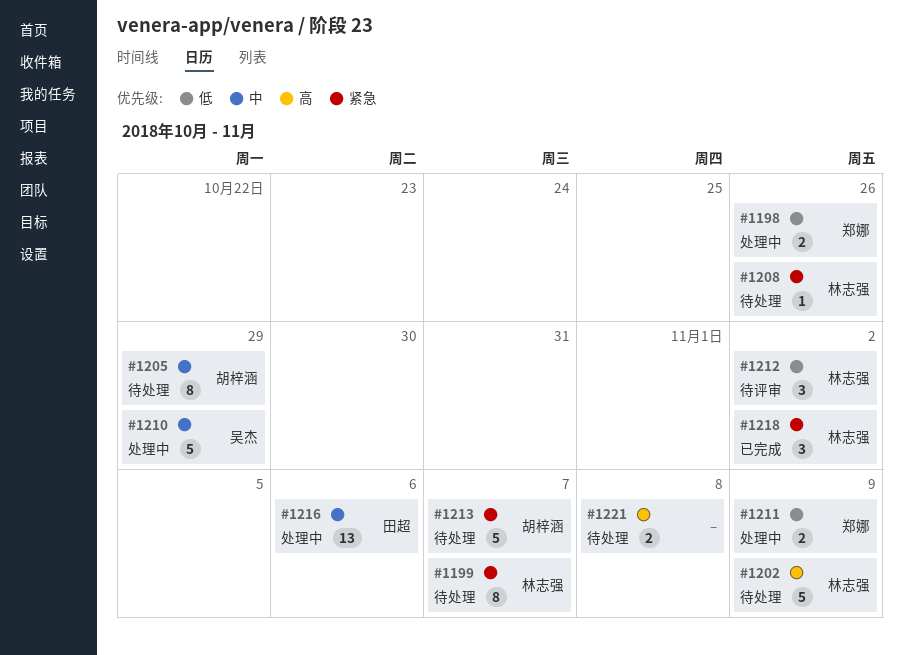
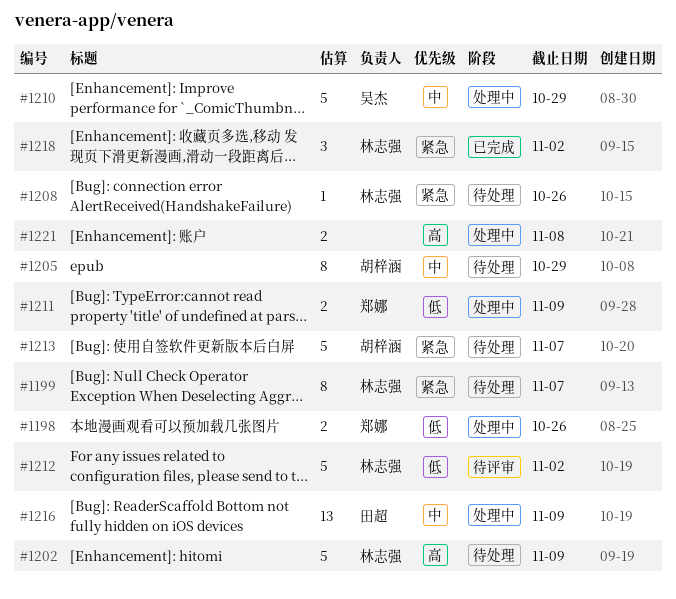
#1212, estimate: 3 -> 5
#1216, due: Nov 6 -> Nov 9
#1221, status: 待处理 -> 处理中

